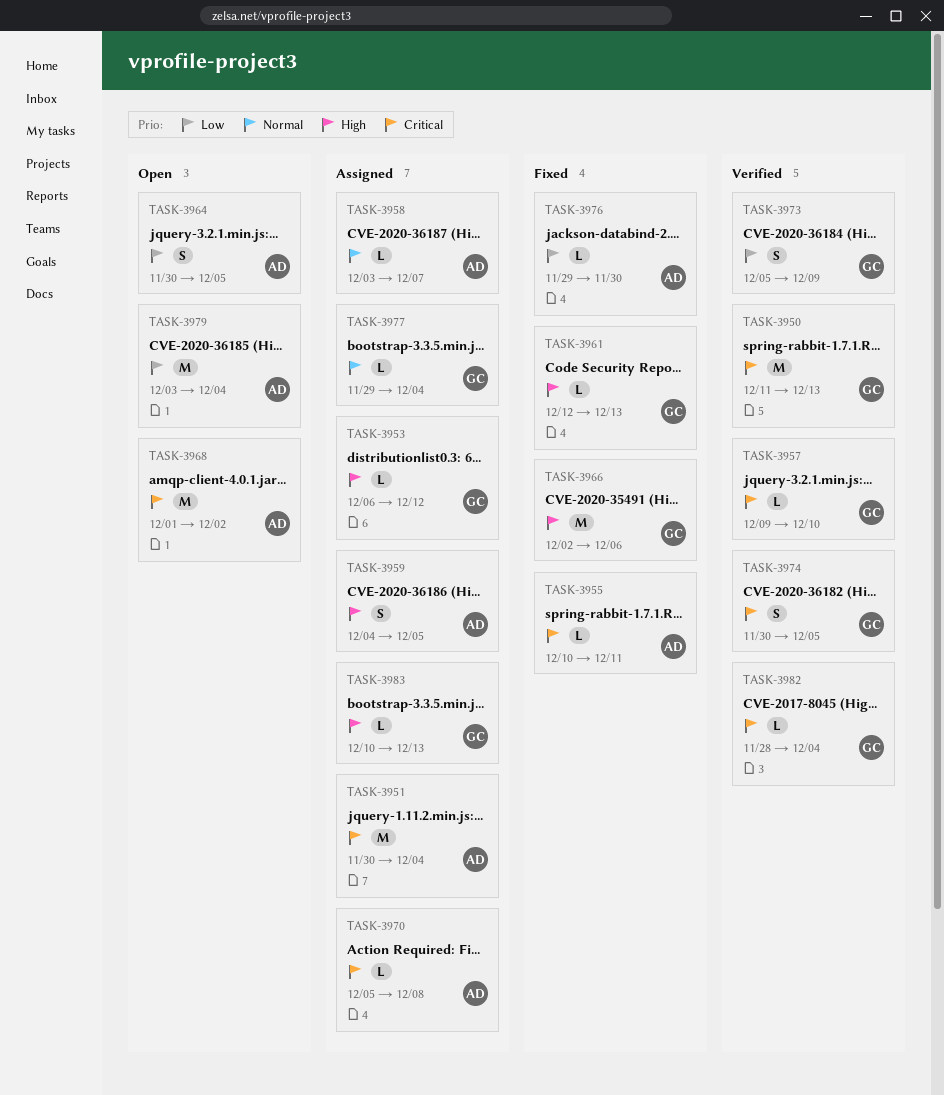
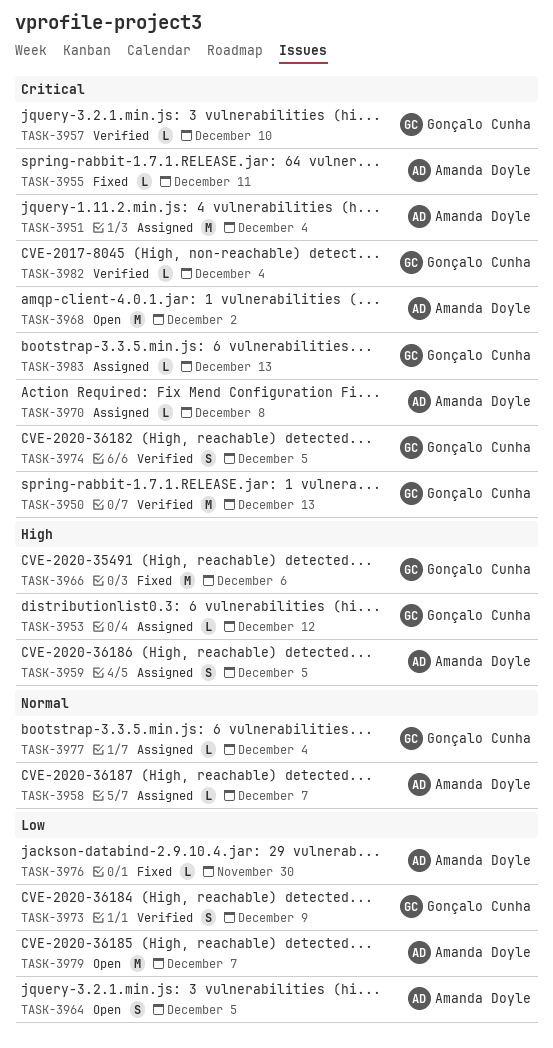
TASK-3961: present -> none
TASK-3979, due: Dec 4 -> Dec 7
TASK-3983, priority: High -> Critical

